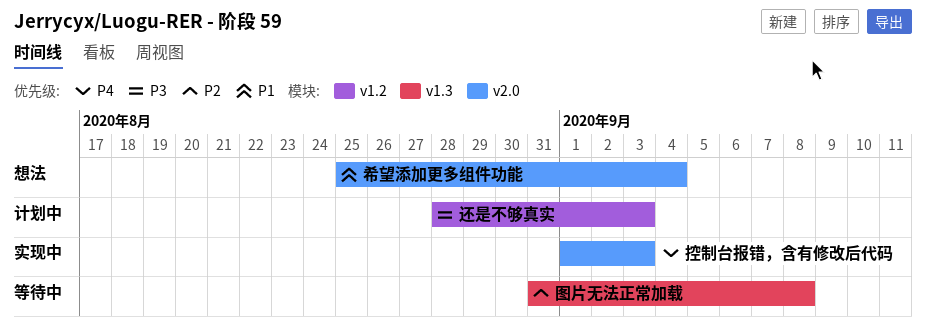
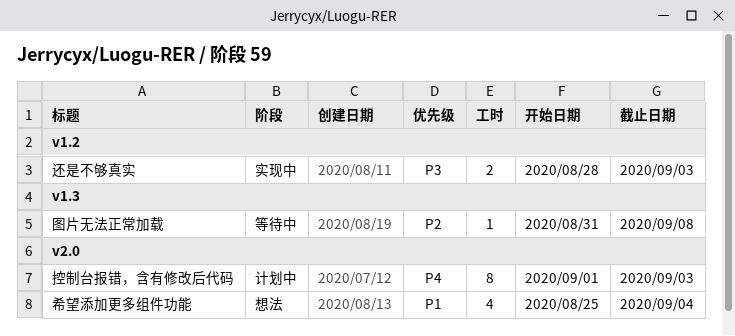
控制台报错，含有修改后代码, status: 实现中 -> 计划中
还是不够真实, status: 计划中 -> 实现中

